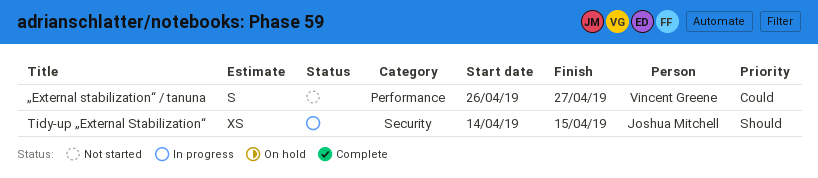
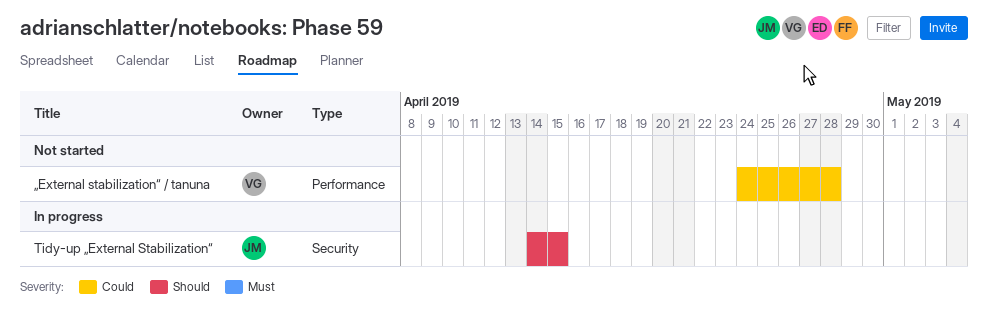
„External stabilization“ / tanuna, start: Apr 26 -> Apr 24
„External stabilization“ / tanuna, due: Apr 27 -> Apr 28

